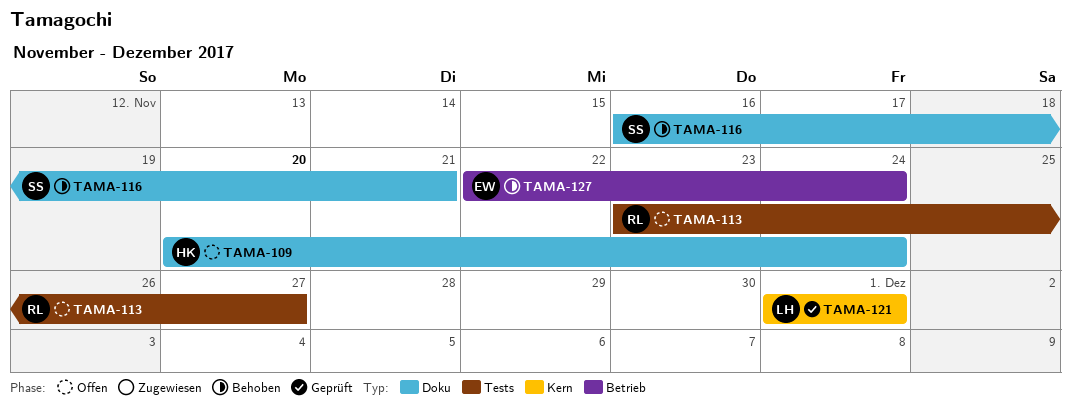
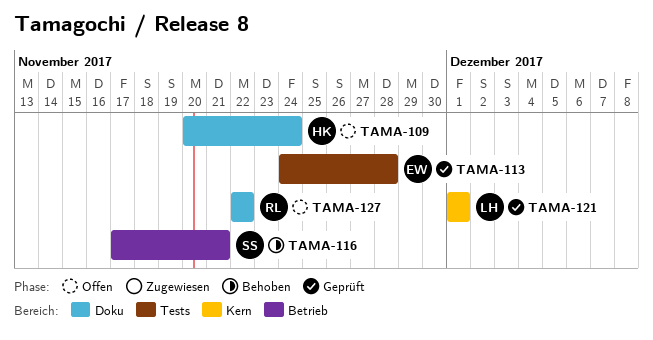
TAMA-113, status: Offen -> Geprüft
TAMA-113, owner: RL -> EW
TAMA-113, start: Nov 23 -> Nov 24
TAMA-113, due: Nov 27 -> Nov 28
TAMA-116, label: Doku -> Betrieb
TAMA-116, start: Nov 16 -> Nov 17
TAMA-127, status: Behoben -> Offen
TAMA-127, owner: EW -> RL
TAMA-127, label: Betrieb -> Doku
TAMA-127, due: Nov 24 -> Nov 22

